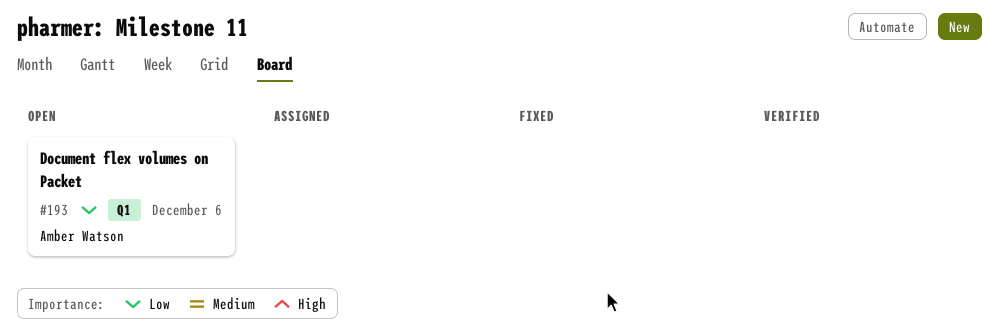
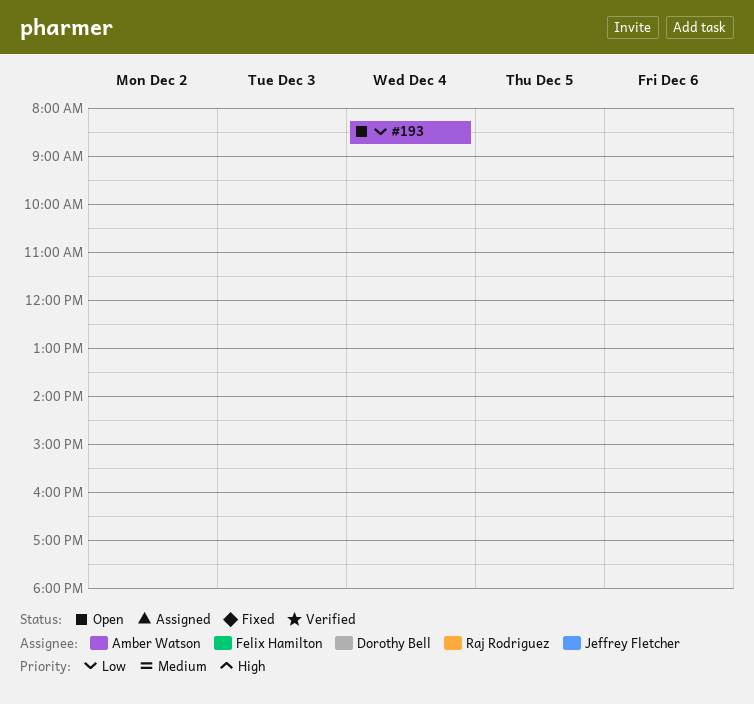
#193, day: Dec 6 -> Dec 4

